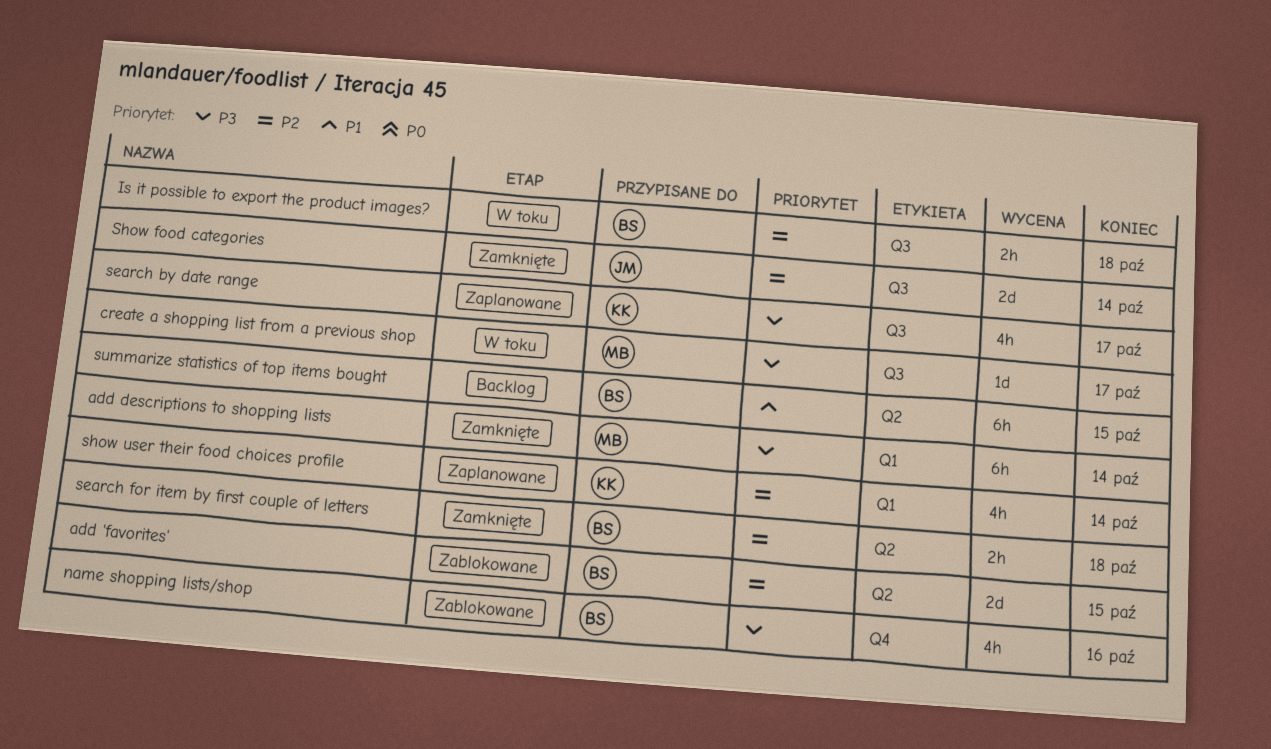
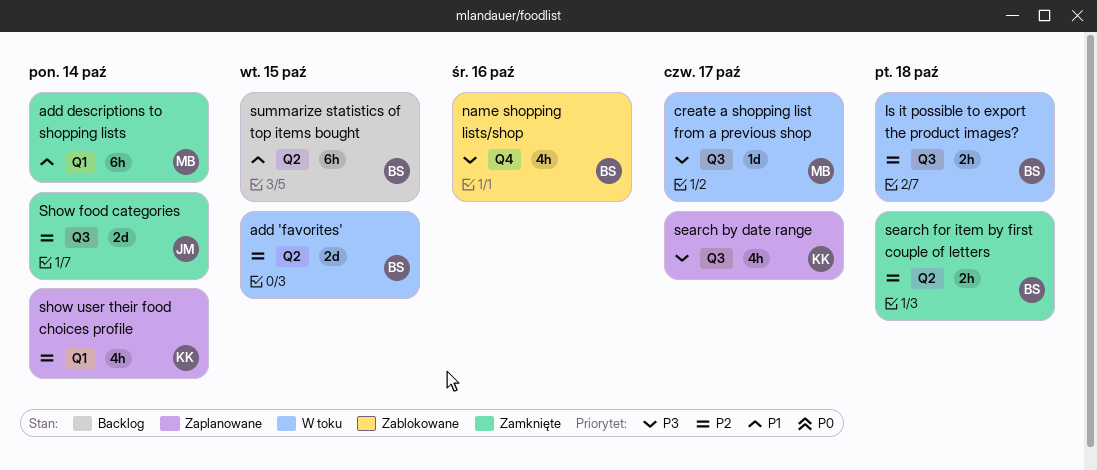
add 'favorites', status: Zablokowane -> W toku
add descriptions to shopping lists, priority: P3 -> P1

